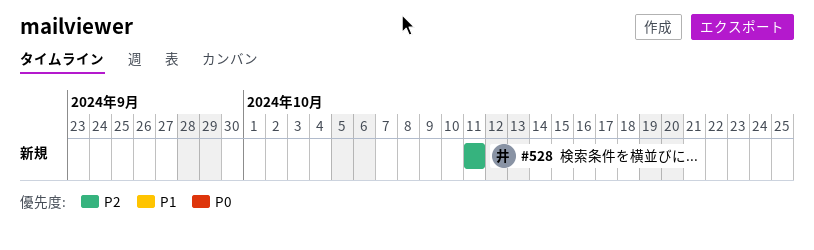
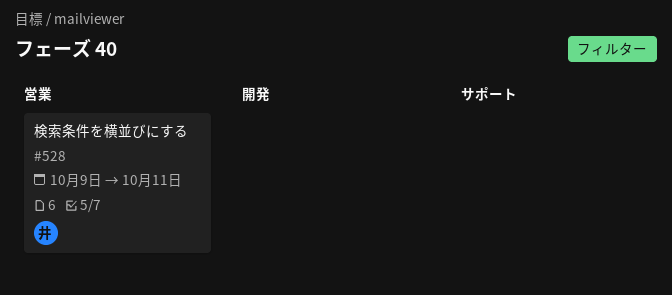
#528, start: Oct 11 -> Oct 9

